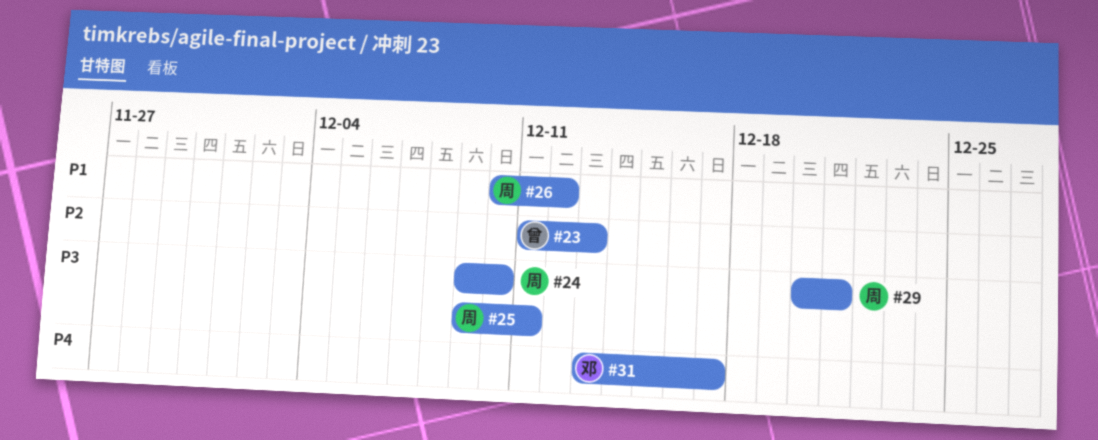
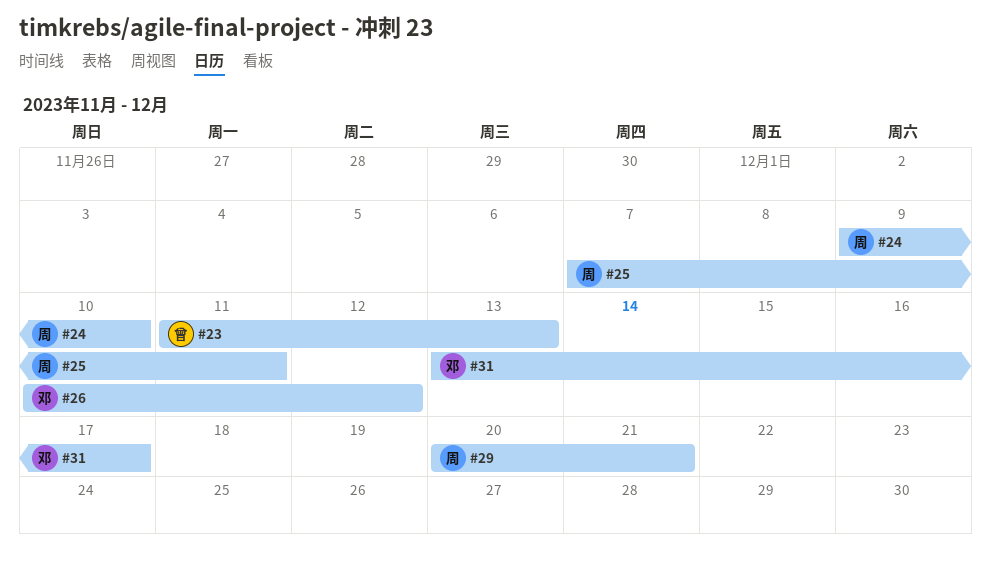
#25, start: Dec 9 -> Dec 7
#26, owner: 周 -> 邓

